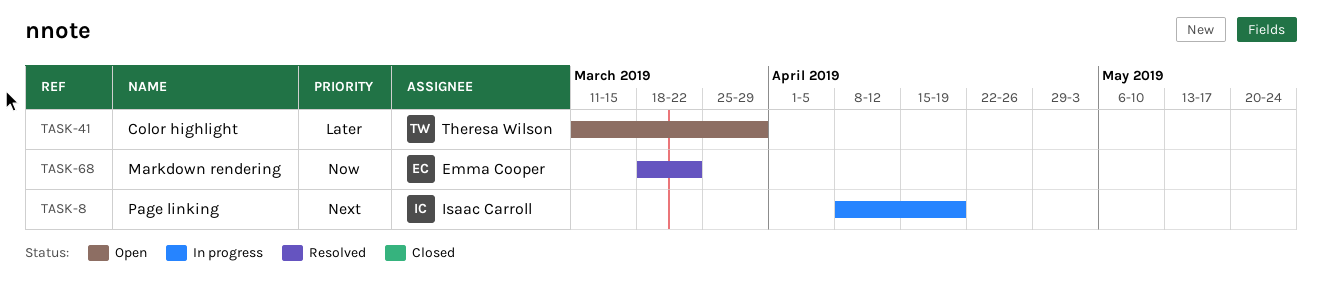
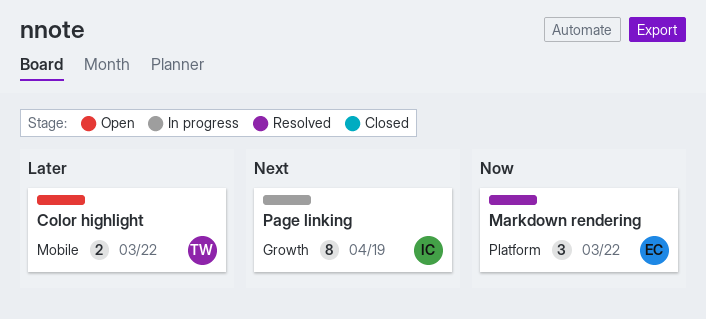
Color highlight, due: Mar 29 -> Mar 22

